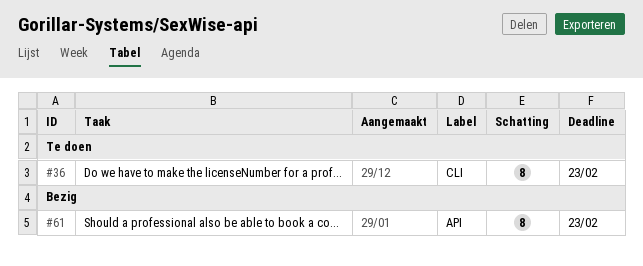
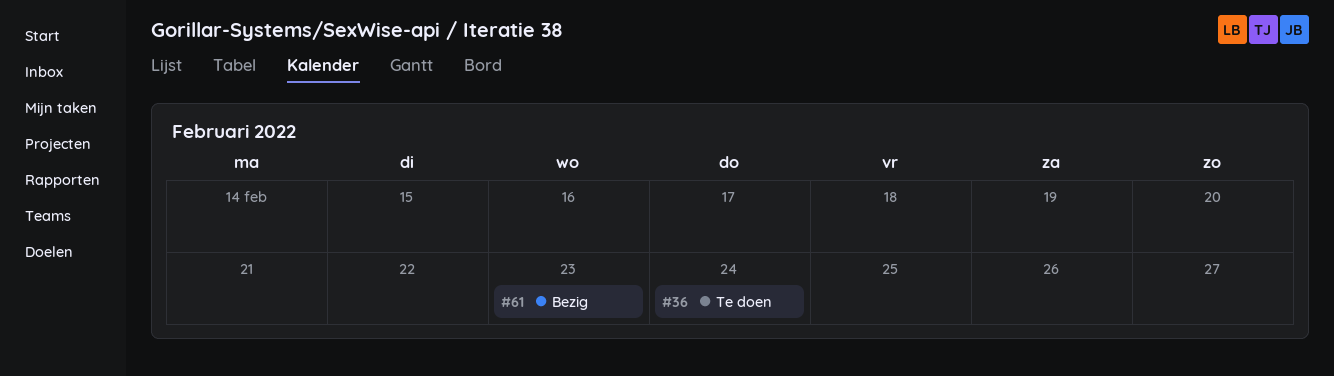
#36, due: Feb 23 -> Feb 24

